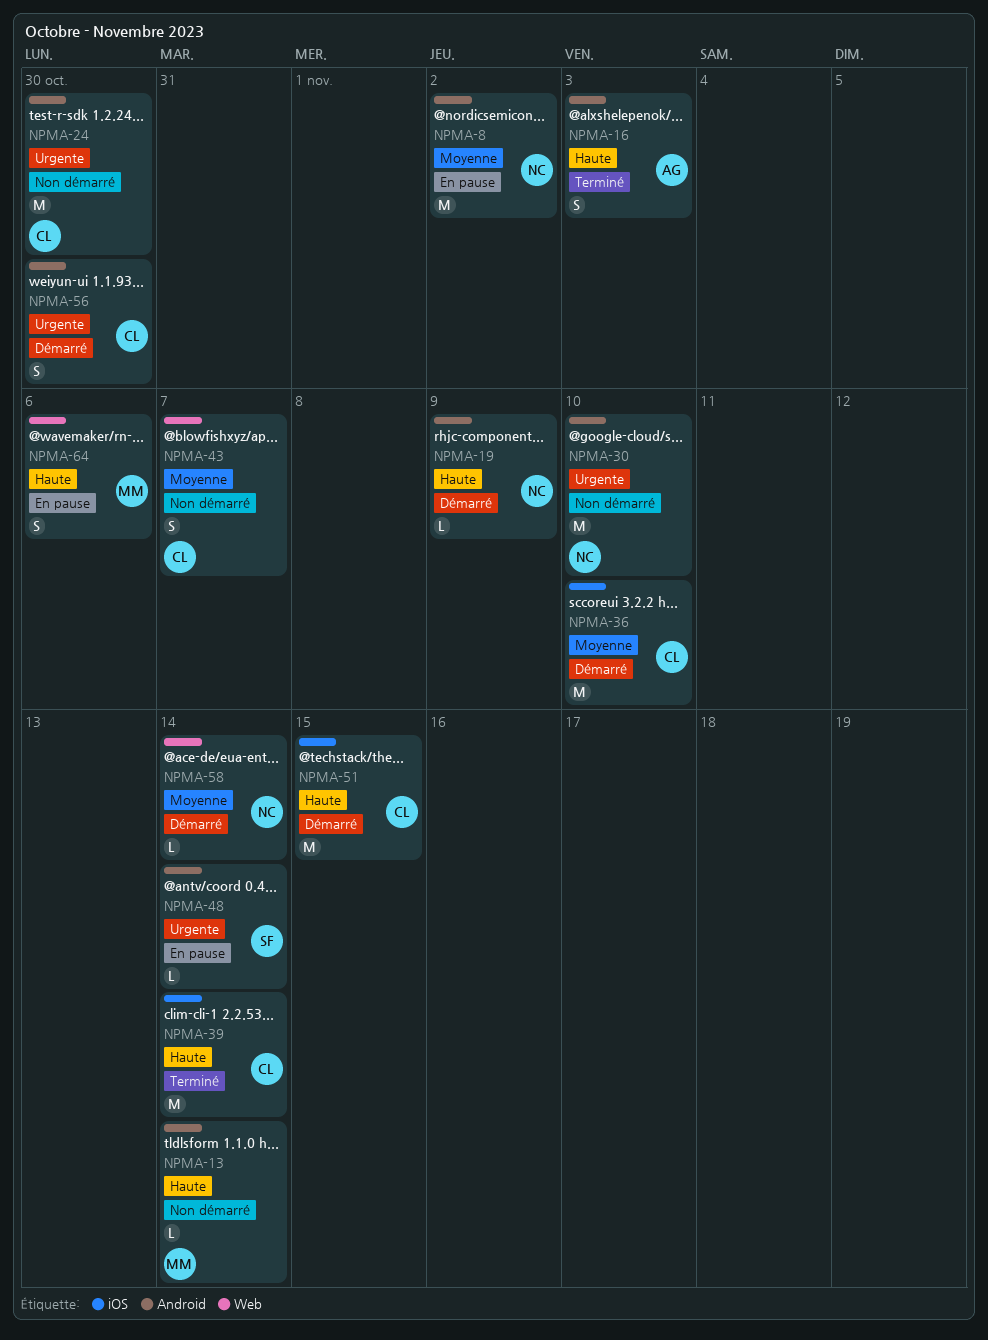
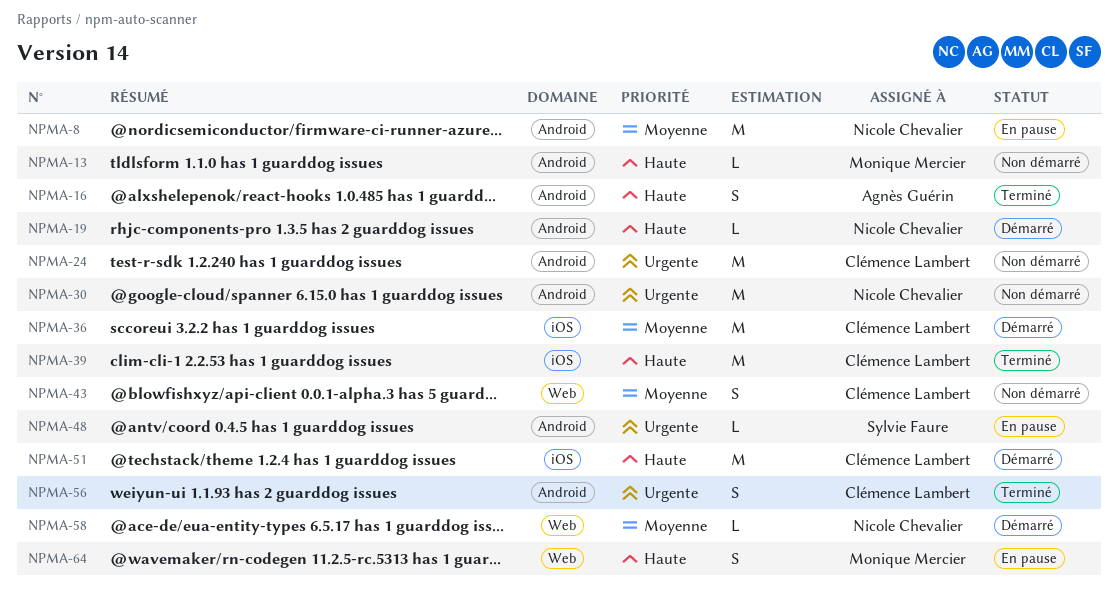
NPMA-56, status: Démarré -> Terminé

